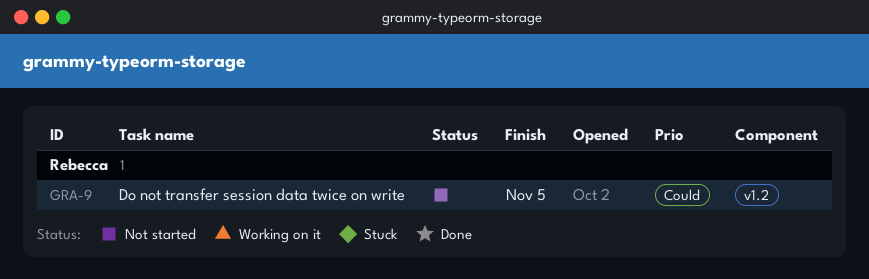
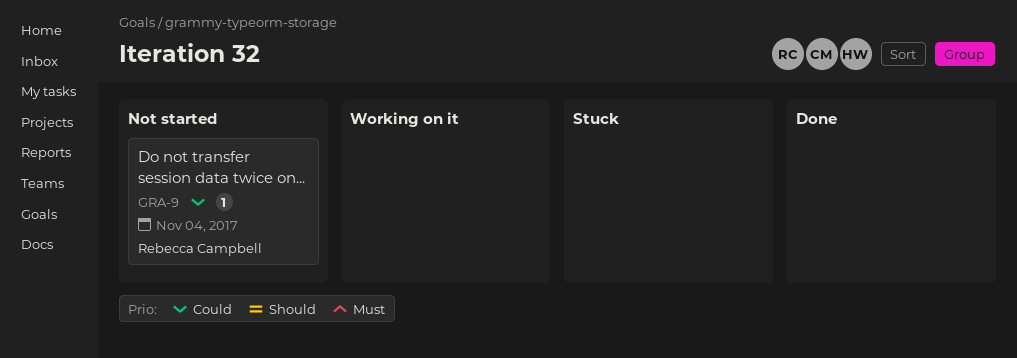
GRA-9, due: Nov 5 -> Nov 4

